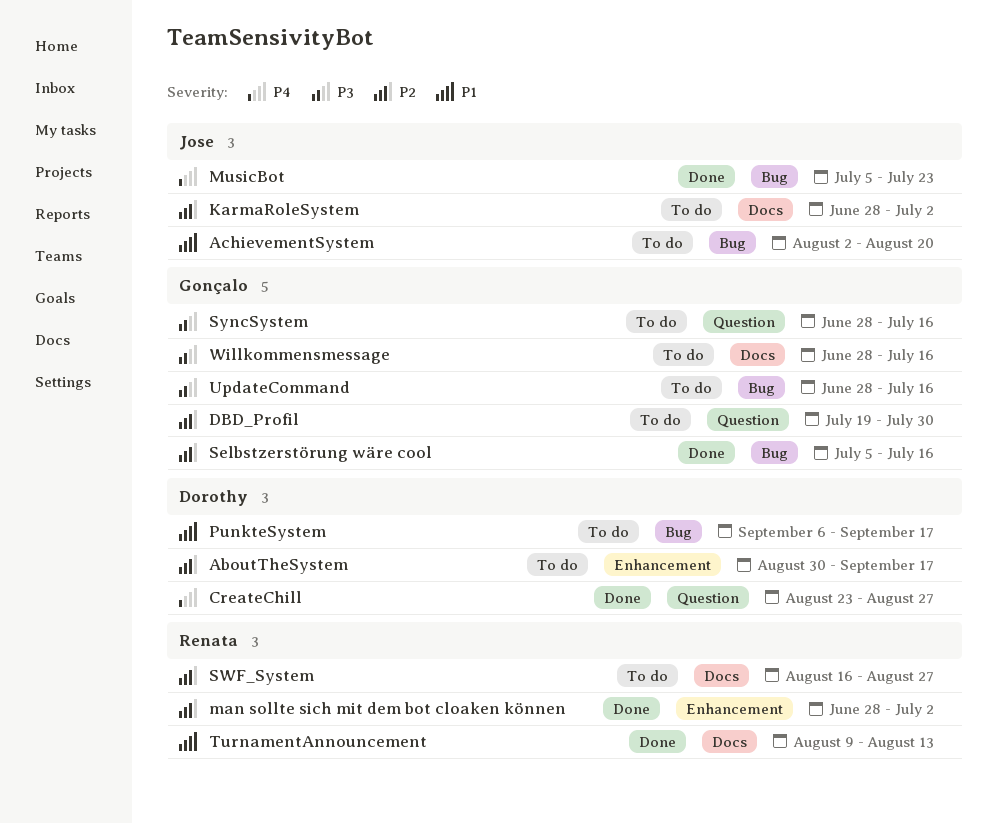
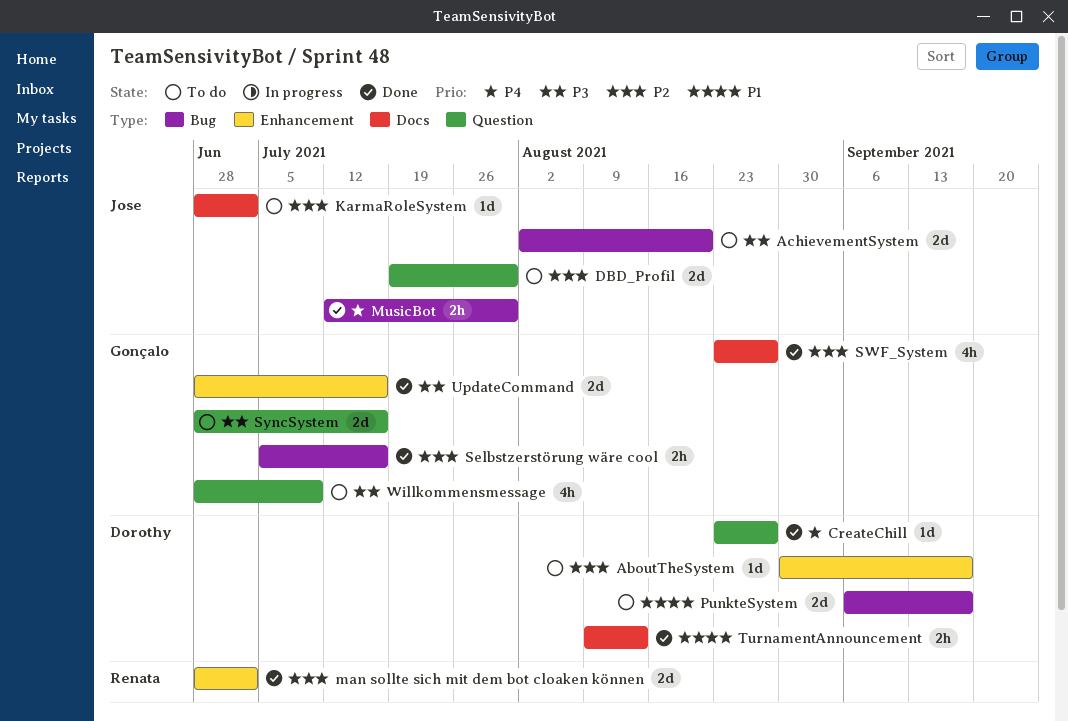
AchievementSystem, priority: P1 -> P3
DBD_Profil, owner: Gonçalo -> Jose
MusicBot, start: Jul 5 -> Jul 12
MusicBot, due: Jul 23 -> Jul 30
SWF_System, status: To do -> Done
SWF_System, owner: Renata -> Gonçalo
SWF_System, start: Aug 16 -> Aug 23
TurnamentAnnouncement, owner: Renata -> Dorothy
UpdateCommand, status: To do -> Done
UpdateCommand, label: Bug -> Enhancement
Willkommensmessage, label: Docs -> Question
Willkommensmessage, due: Jul 16 -> Jul 9

